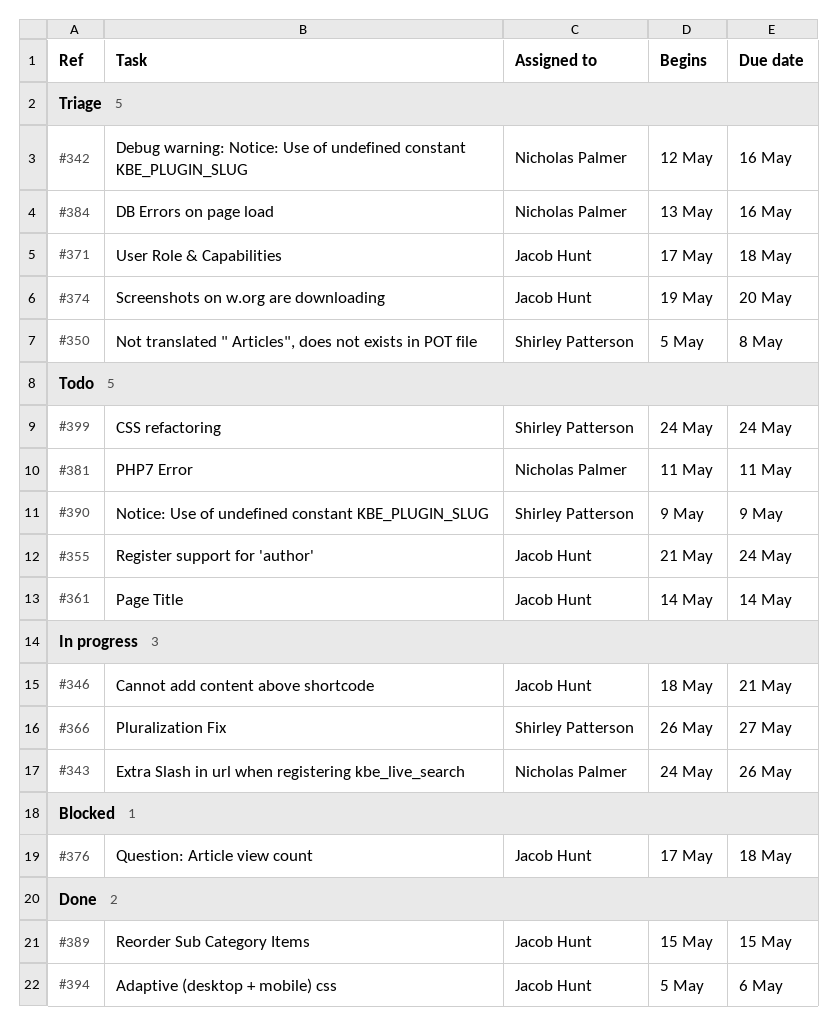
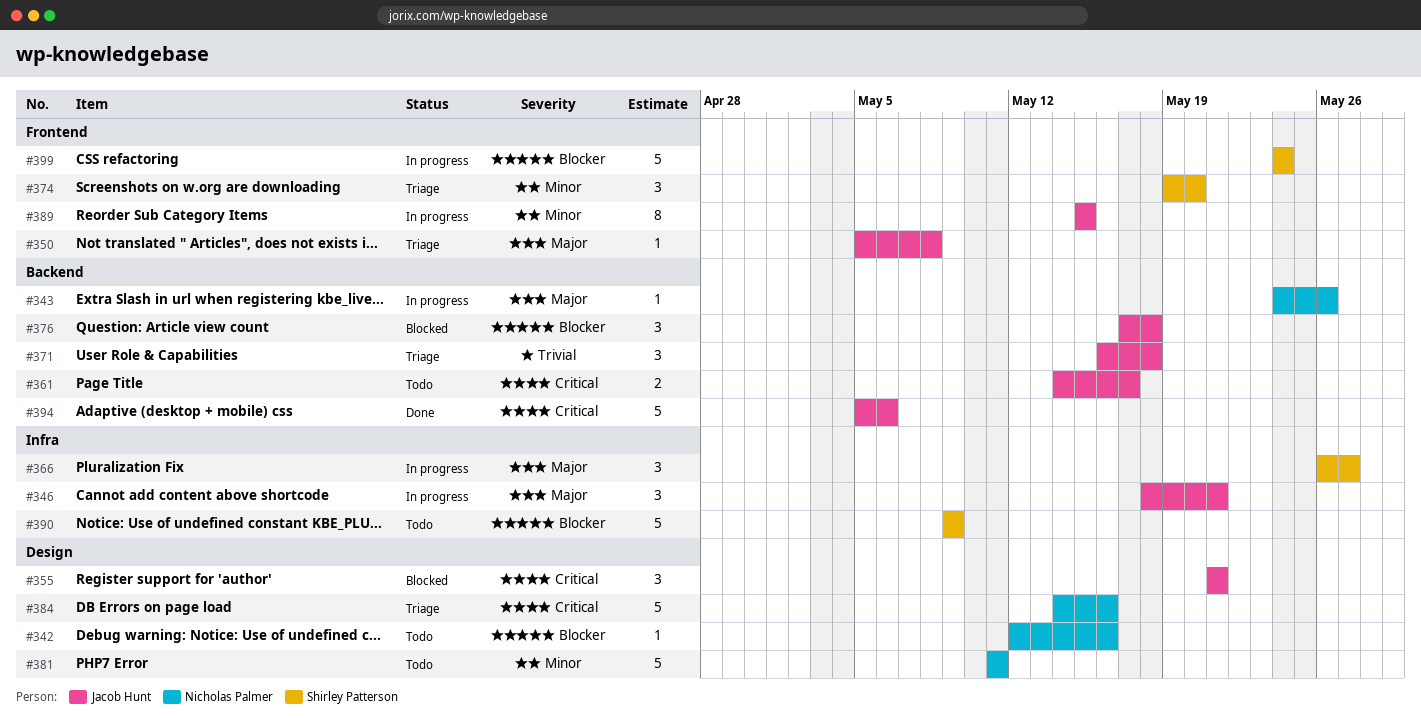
#342, status: Triage -> Todo
#350, owner: Shirley Patterson -> Jacob Hunt
#355, status: Todo -> Blocked
#355, due: May 24 -> May 21
#361, due: May 14 -> May 17
#371, start: May 17 -> May 16
#374, owner: Jacob Hunt -> Shirley Patterson
#384, start: May 13 -> May 14
#389, status: Done -> In progress
#399, status: Todo -> In progress

